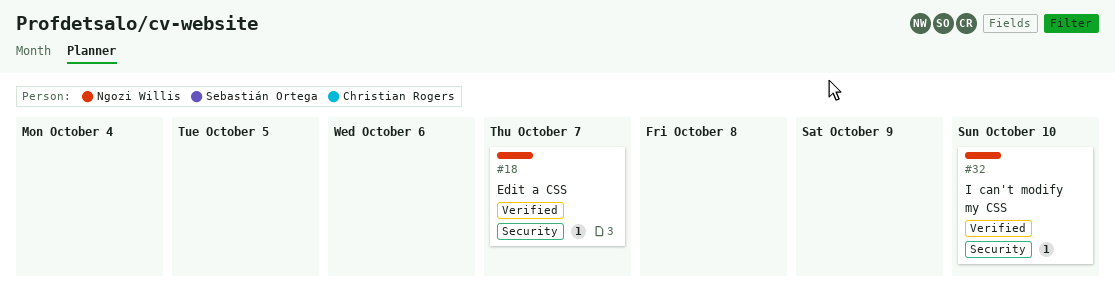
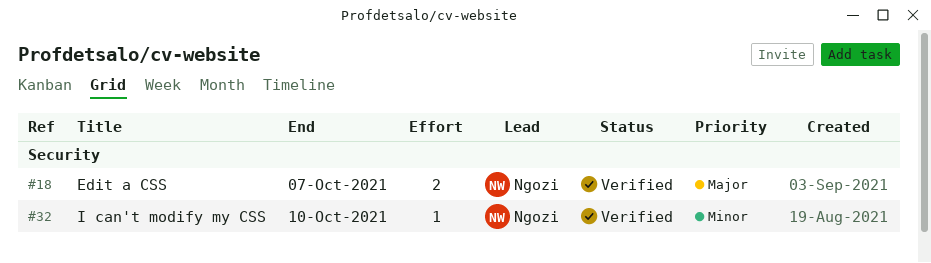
#18, estimate: 1 -> 2

